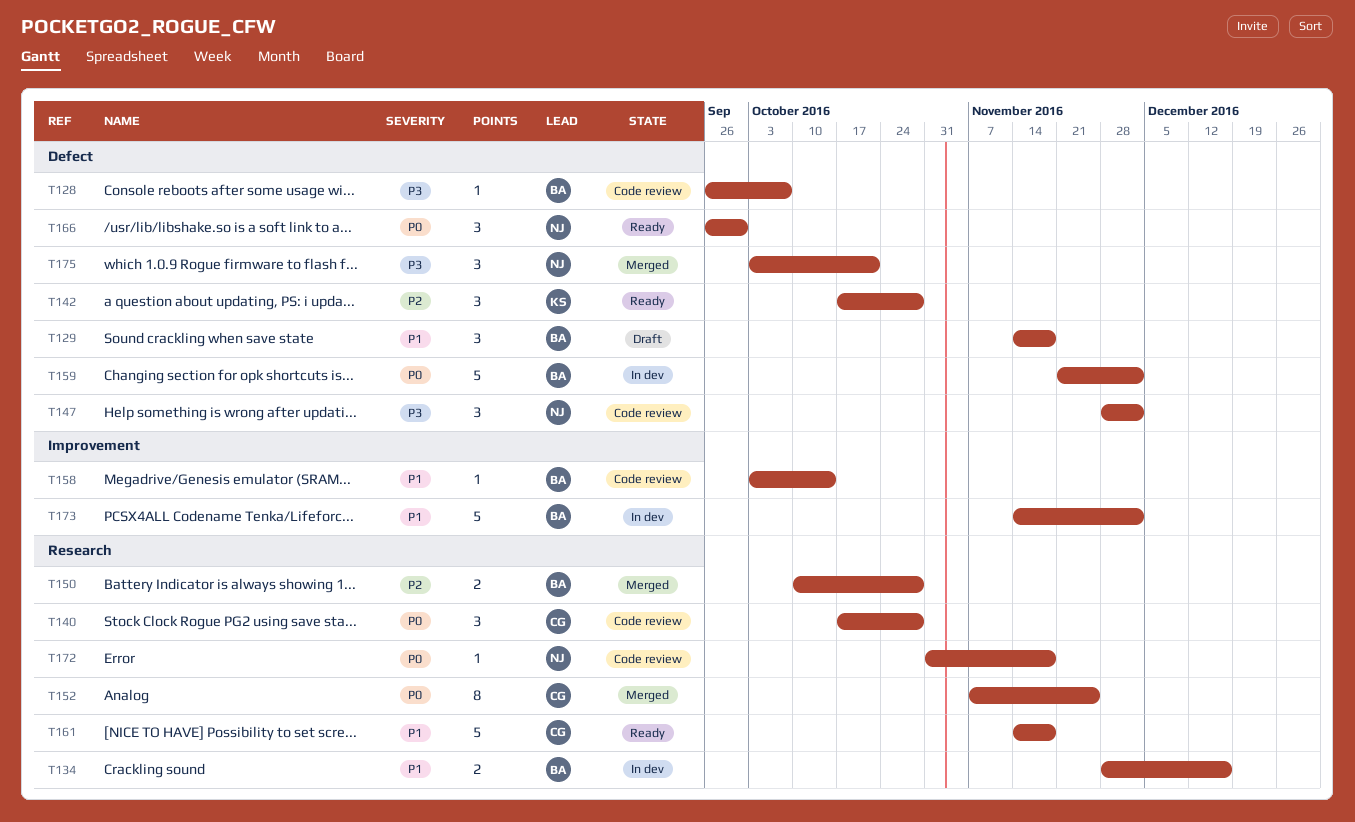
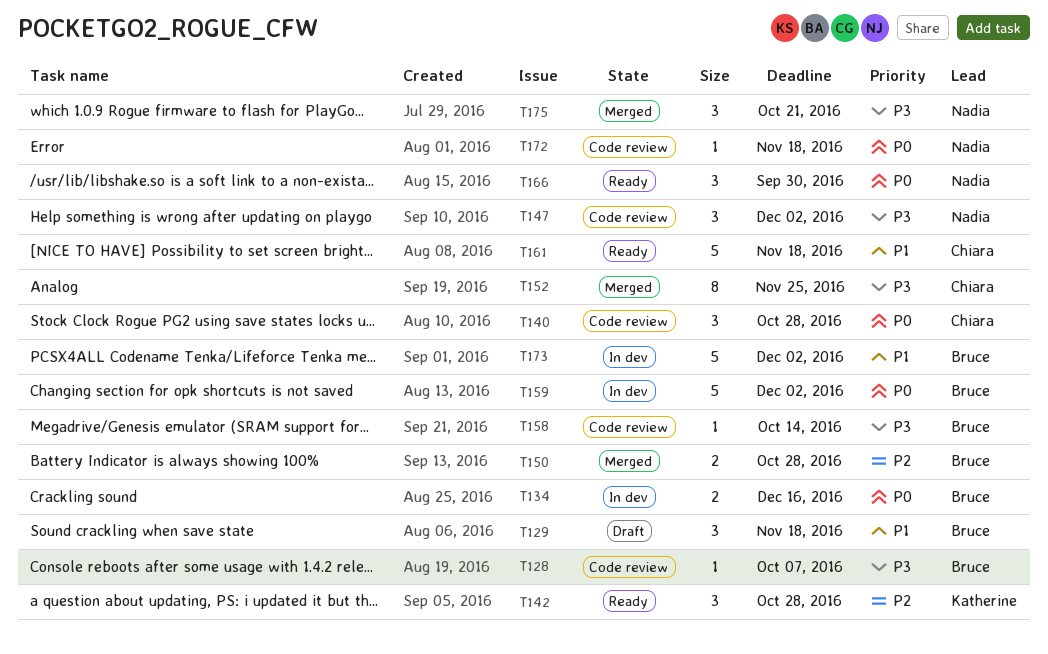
T134, priority: P1 -> P0
T152, priority: P0 -> P3
T158, priority: P1 -> P3

